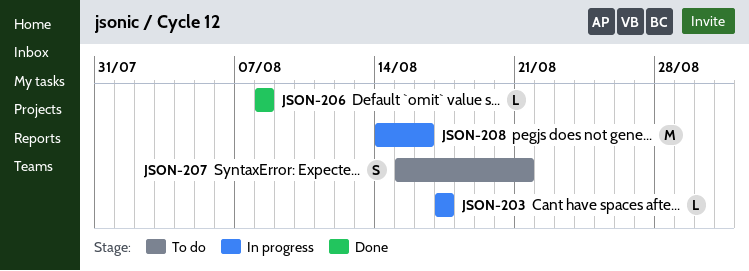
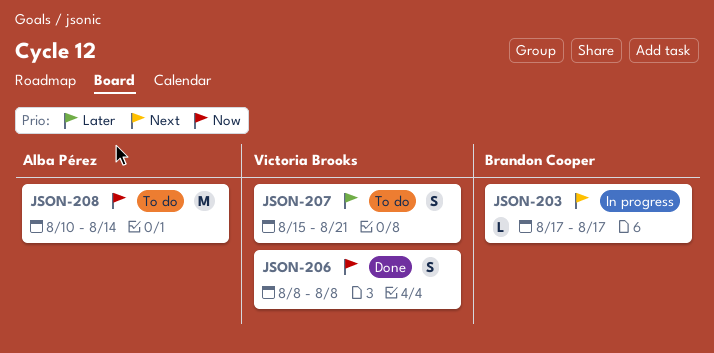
JSON-206, estimate: L -> S
JSON-208, status: In progress -> To do
JSON-208, start: Aug 14 -> Aug 10
JSON-208, due: Aug 16 -> Aug 14

